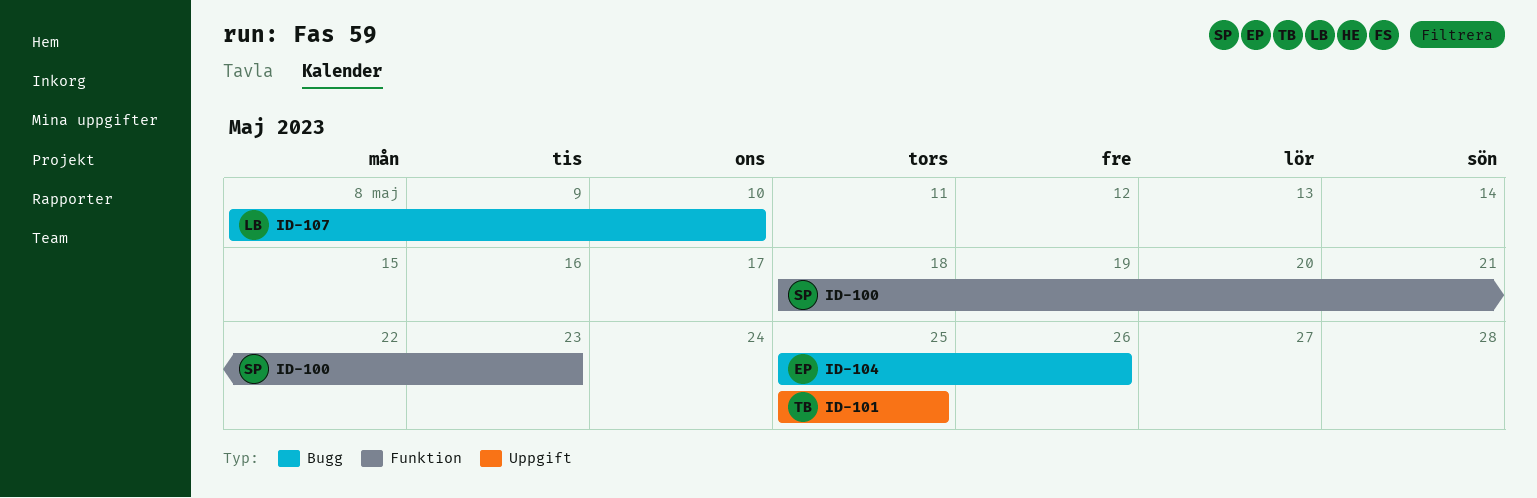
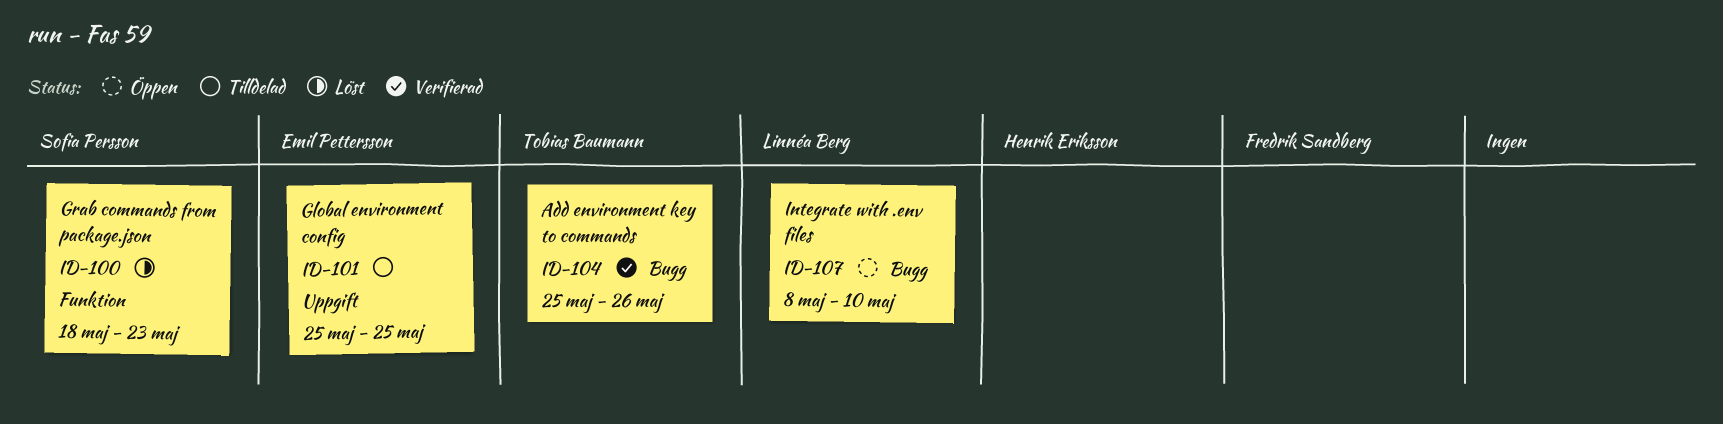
ID-101, owner: Tobias Baumann -> Emil Pettersson
ID-104, owner: Emil Pettersson -> Tobias Baumann

